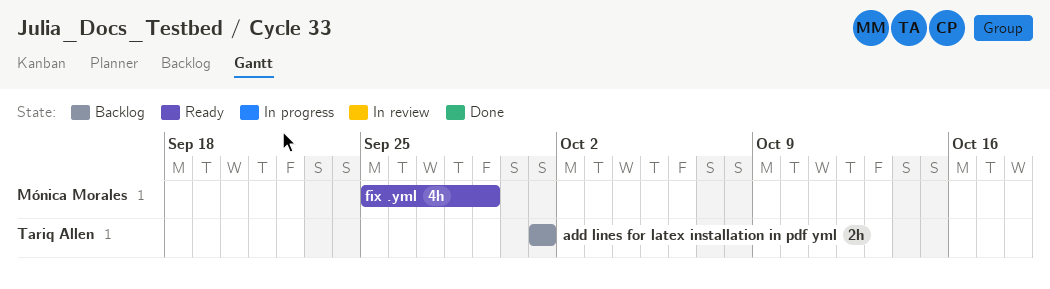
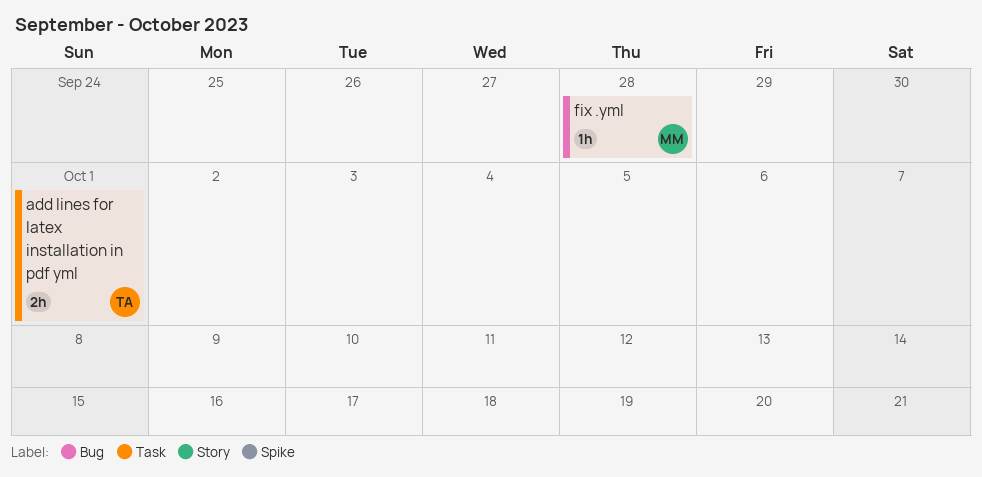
fix .yml, estimate: 4h -> 1h
fix .yml, due: Sep 29 -> Sep 28

